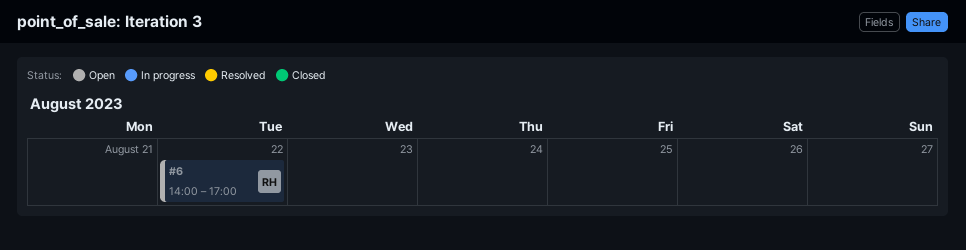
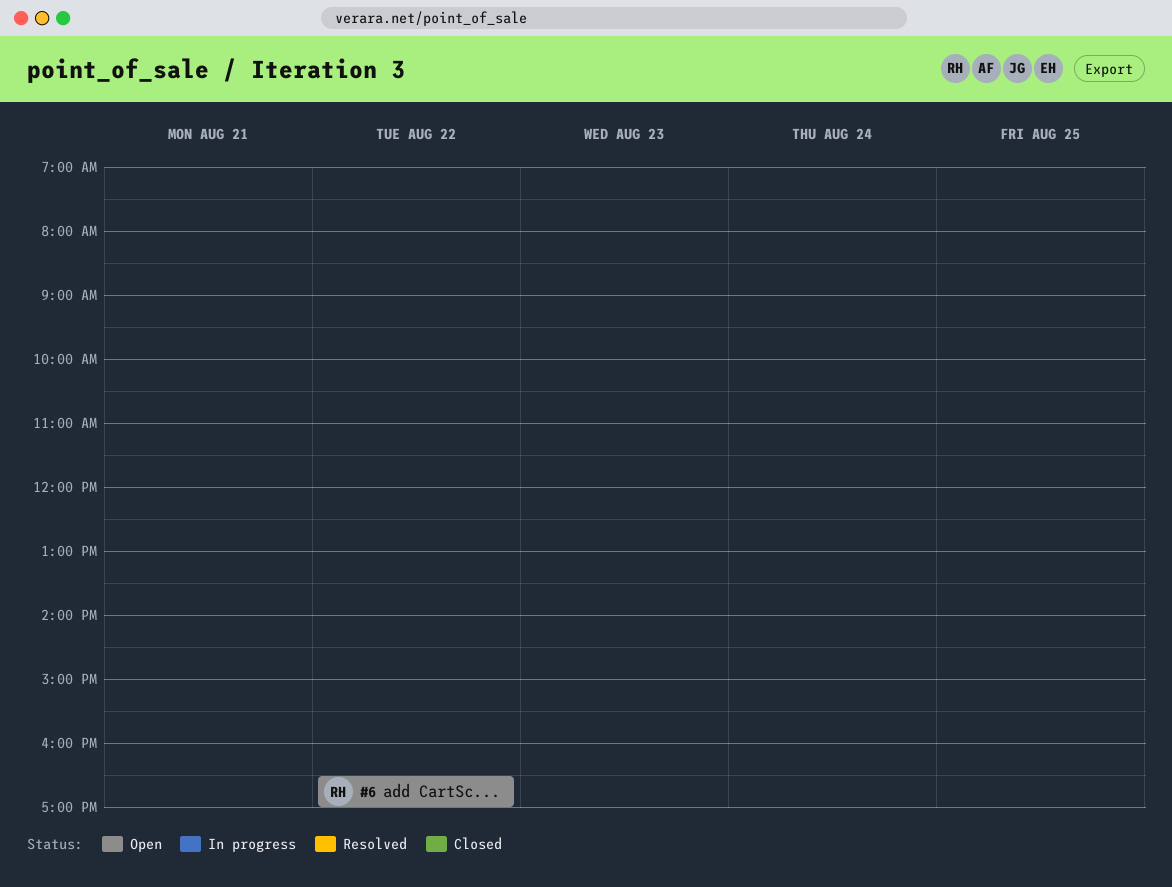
#6, begins: 14:00 -> 16:30

